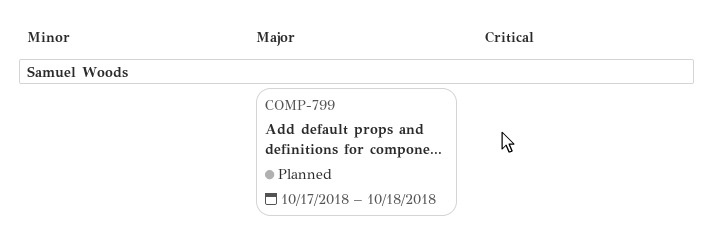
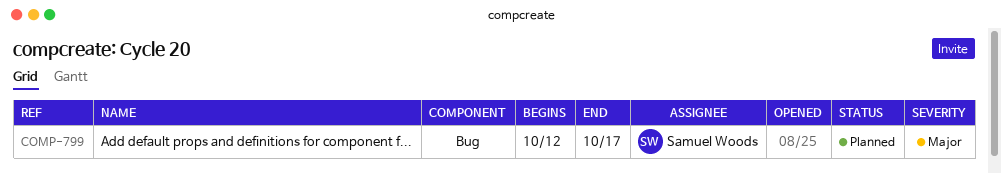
COMP-799, start: Oct 17 -> Oct 12
COMP-799, due: Oct 18 -> Oct 17

